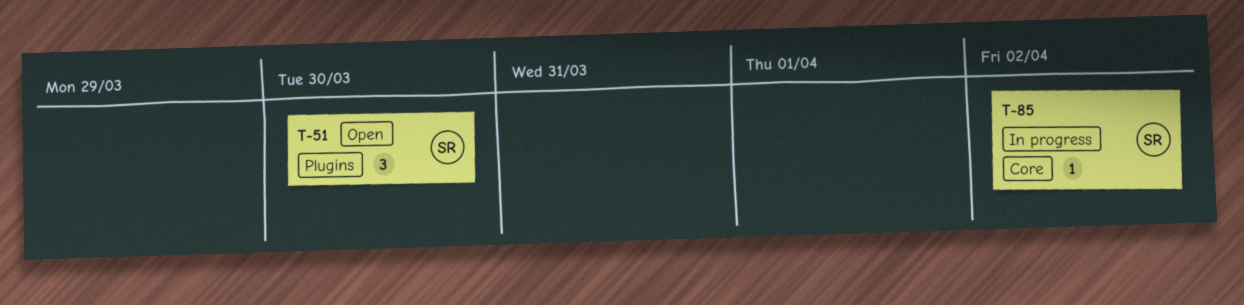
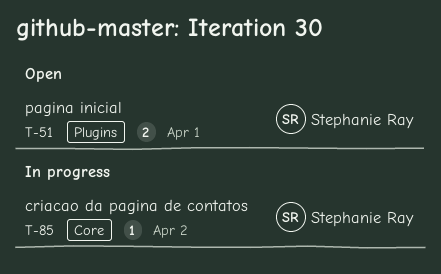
T-51, estimate: 3 -> 2
T-51, due: Mar 30 -> Apr 1

